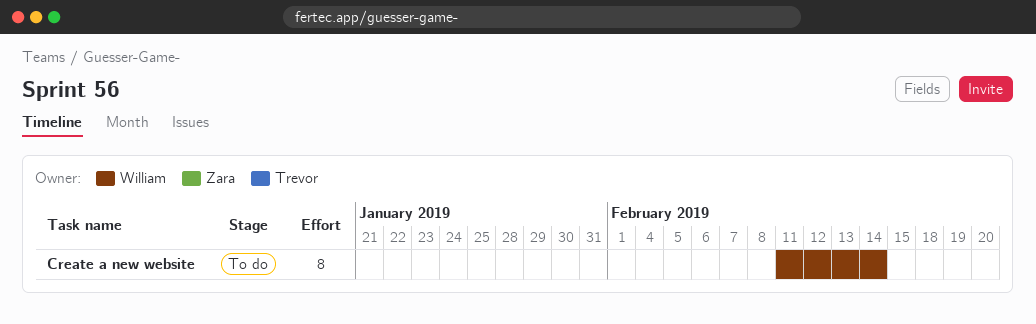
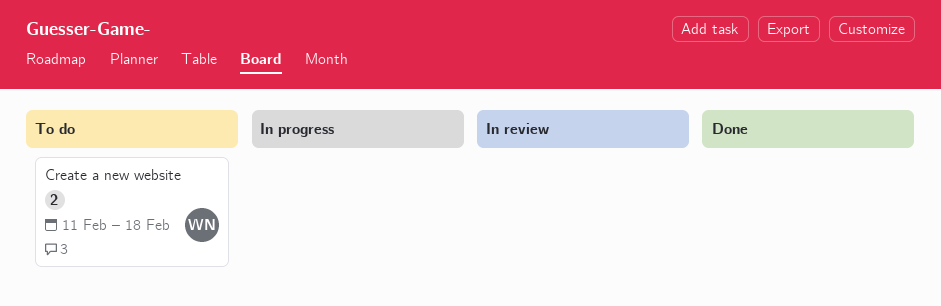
Create a new website, estimate: 8 -> 2
Create a new website, due: Feb 14 -> Feb 18

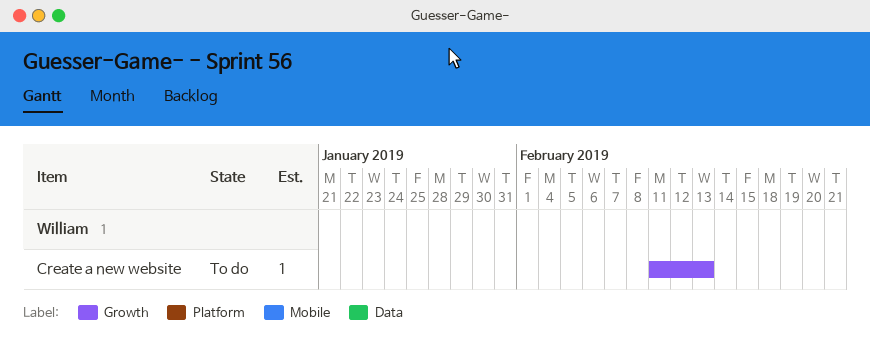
Create a new website, estimate: 2 -> 1
Create a new website, due: Feb 18 -> Feb 13

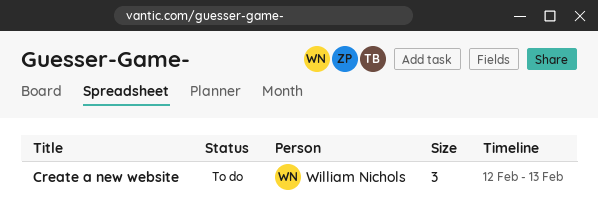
Create a new website, estimate: 1 -> 3
Create a new website, start: Feb 11 -> Feb 12

